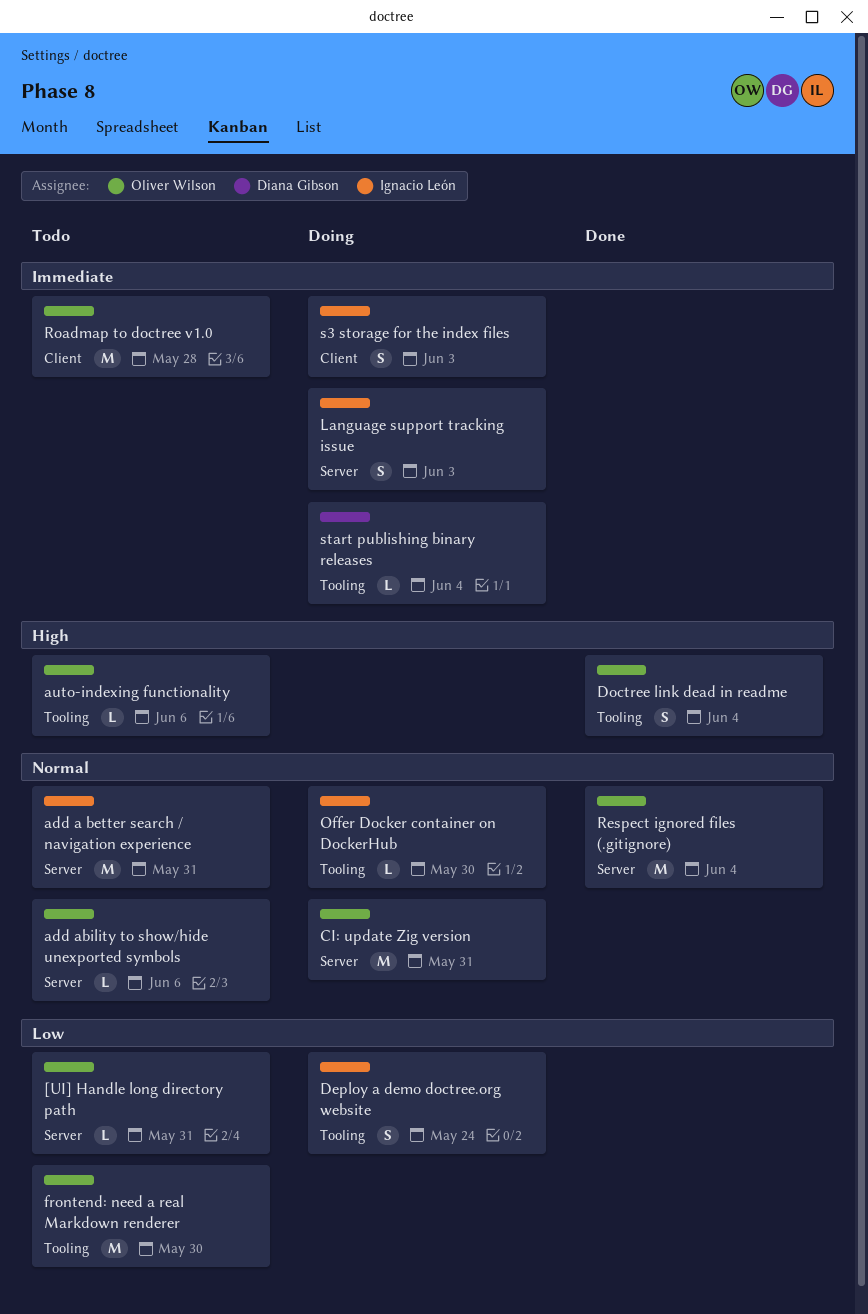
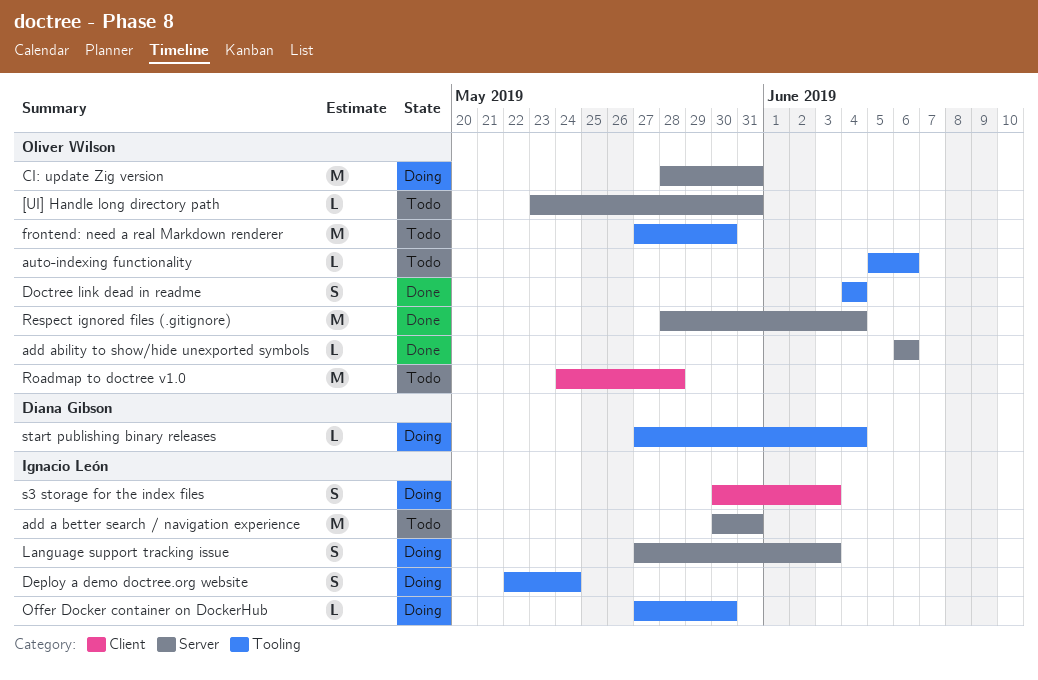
add ability to show/hide unexported symbols, status: Todo -> Done

